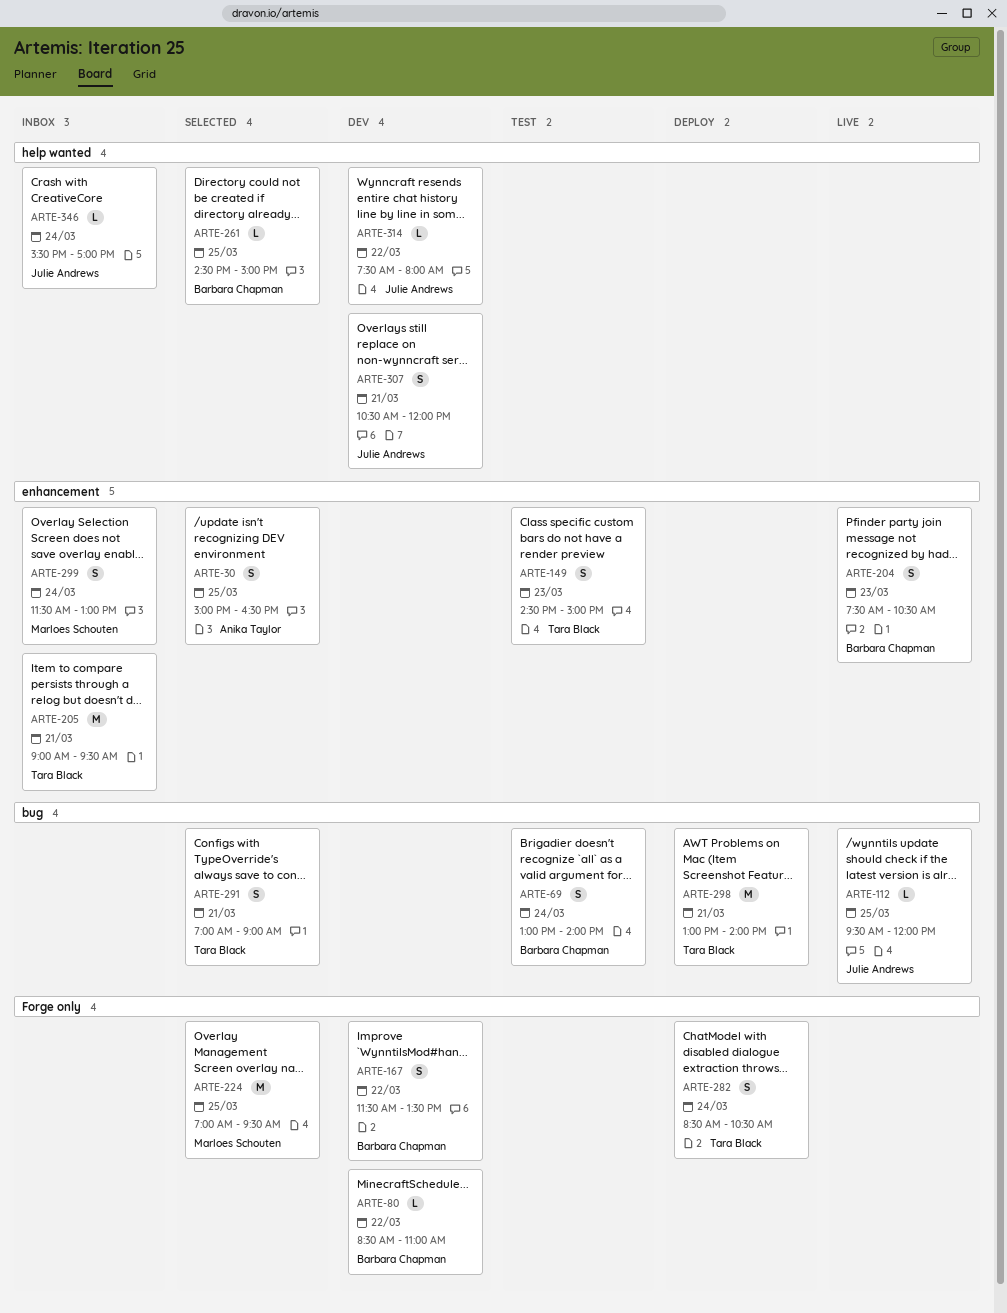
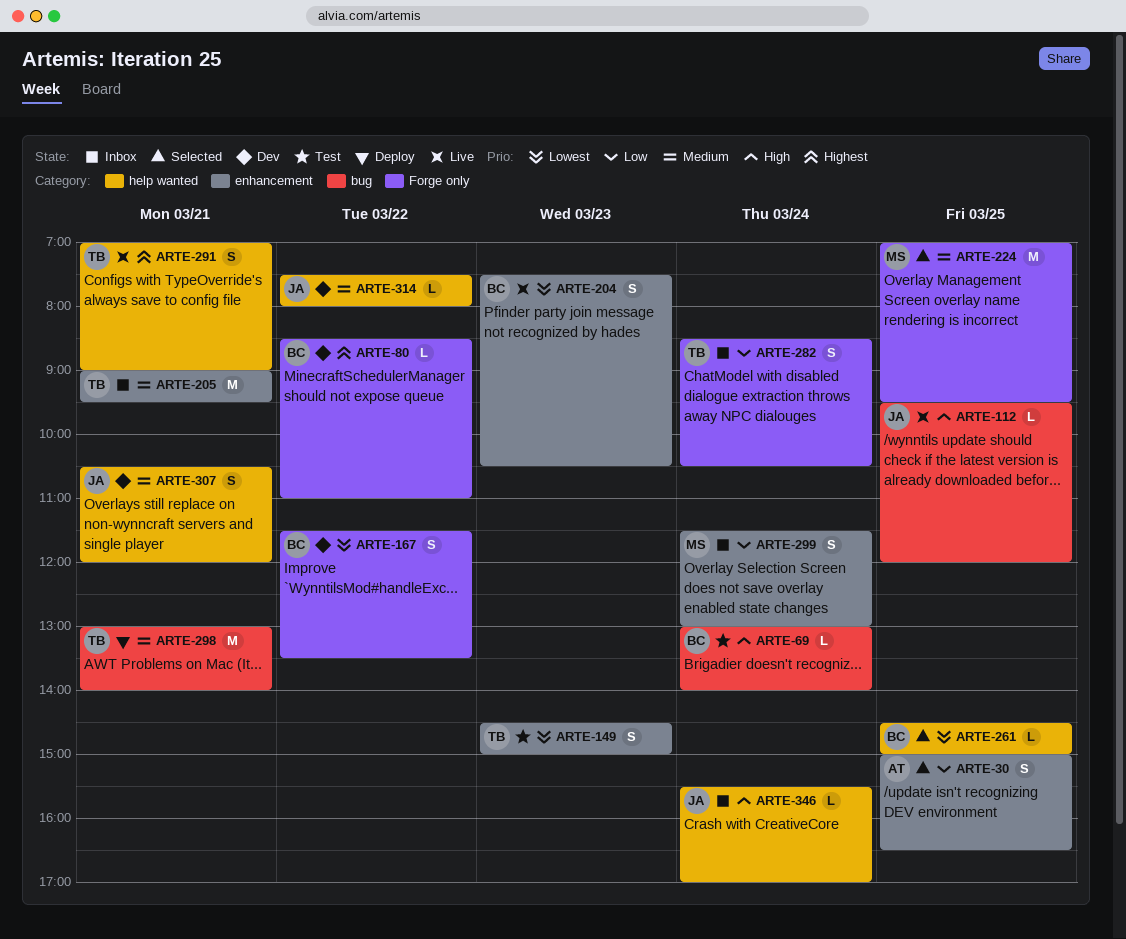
ARTE-69, estimate: S -> L
ARTE-282, status: Deploy -> Inbox
ARTE-291, status: Selected -> Live
ARTE-291, label: bug -> help wanted

